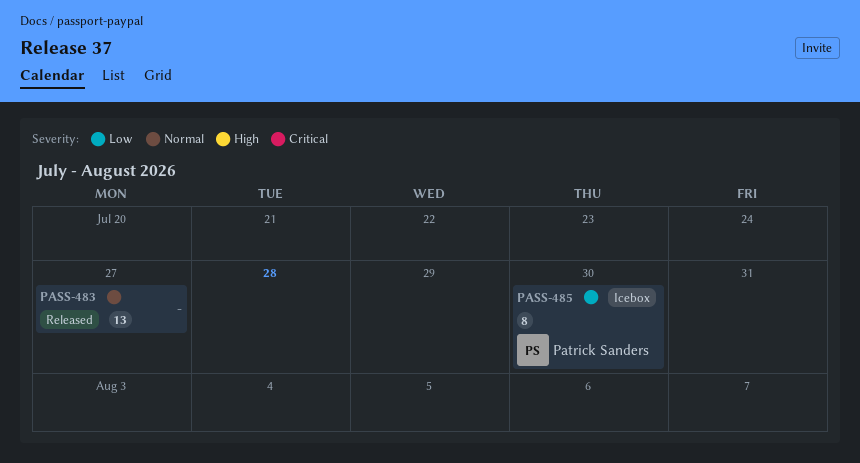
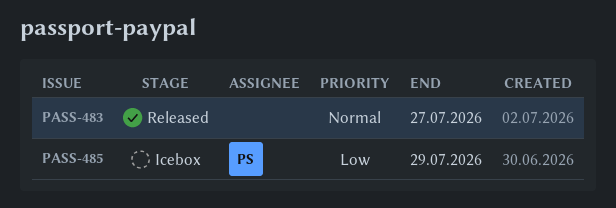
PASS-485, due: Jul 30 -> Jul 29

